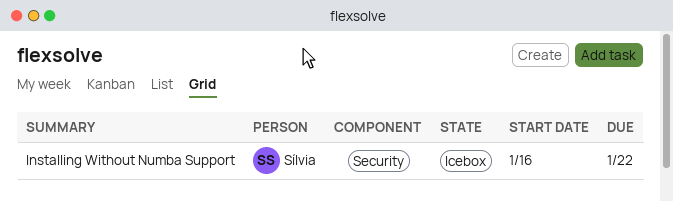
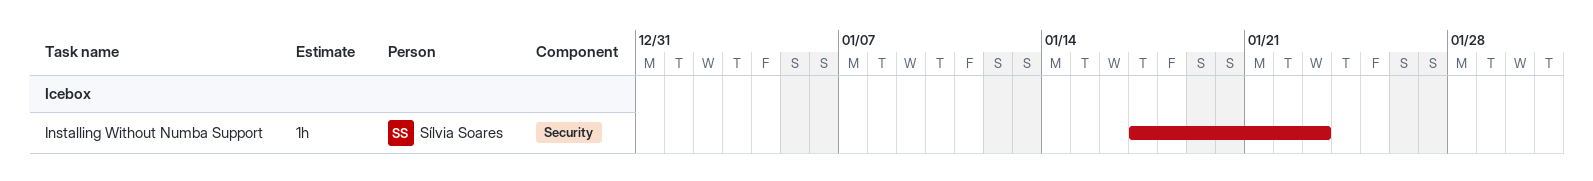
Installing Without Numba Support, start: Jan 16 -> Jan 17
Installing Without Numba Support, due: Jan 22 -> Jan 23

